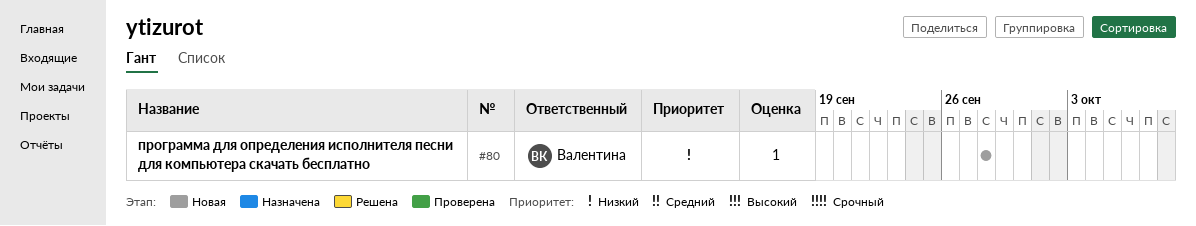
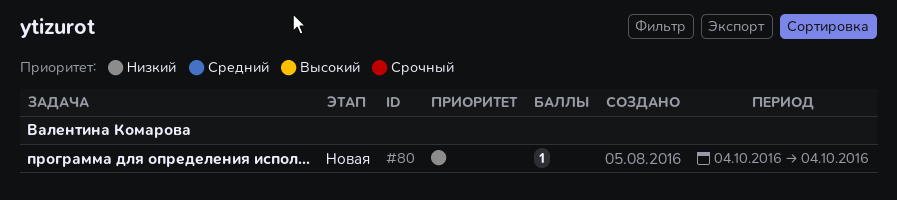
#80, start: Sep 28 -> Oct 4
#80, due: Sep 28 -> Oct 4

